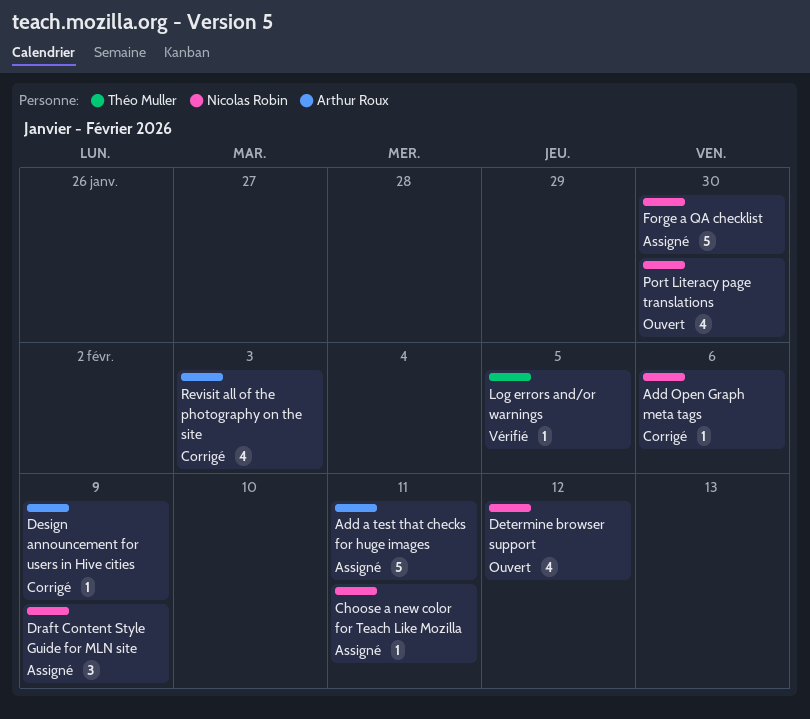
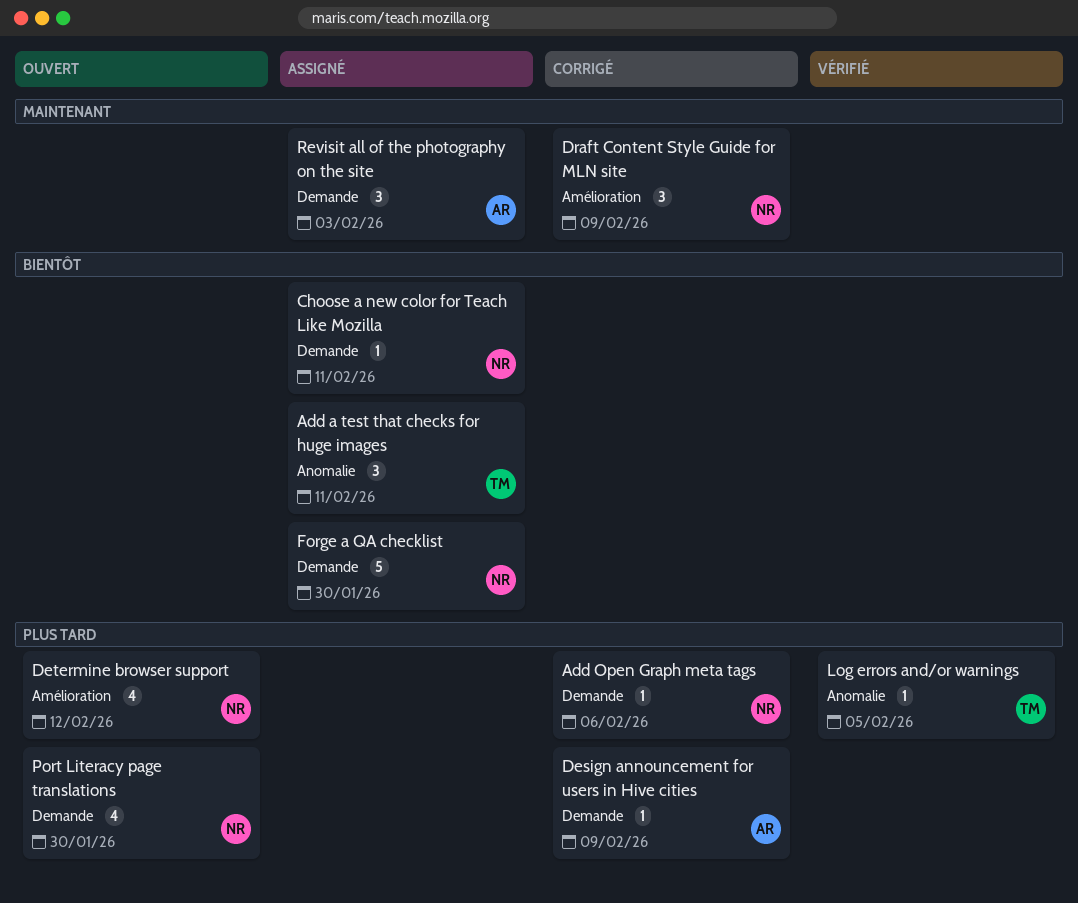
Add a test that checks for huge images, owner: Arthur Roux -> Théo Muller
Add a test that checks for huge images, estimate: 5 -> 3
Draft Content Style Guide for MLN site, status: Assigné -> Corrigé
Revisit all of the photography on the site, status: Corrigé -> Assigné
Revisit all of the photography on the site, estimate: 4 -> 3

